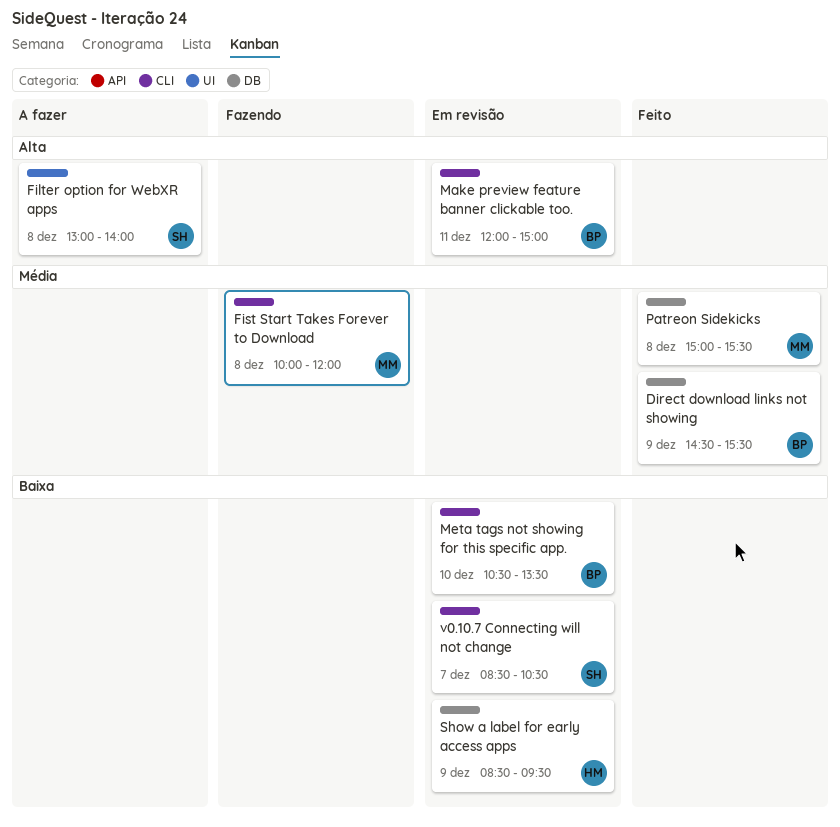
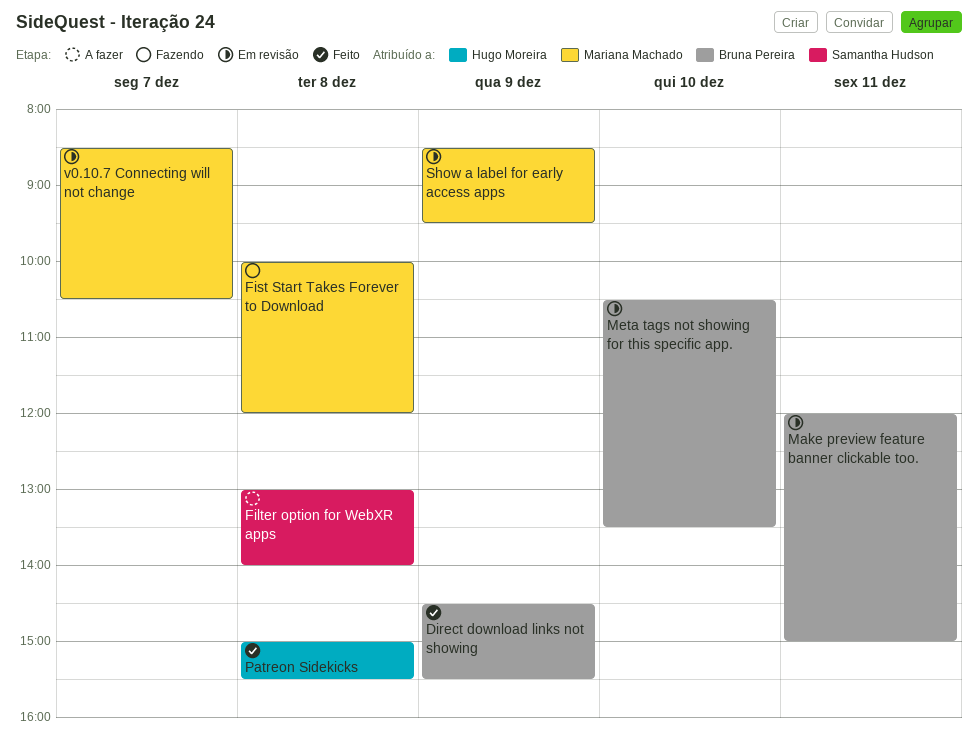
Patreon Sidekicks, owner: Mariana Machado -> Hugo Moreira
Show a label for early access apps, owner: Hugo Moreira -> Mariana Machado
v0.10.7 Connecting will not change, owner: Samantha Hudson -> Mariana Machado

